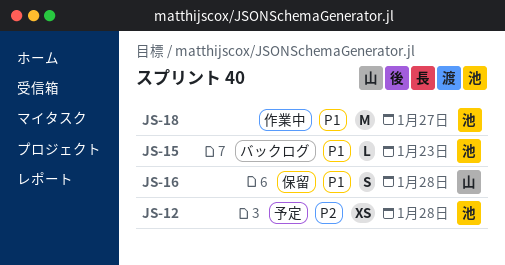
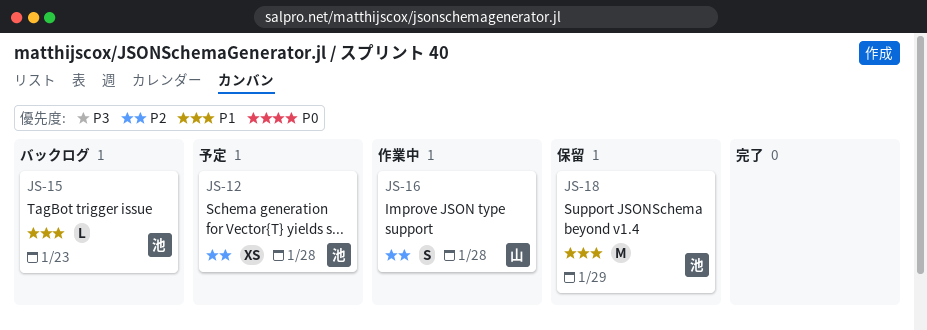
JS-16, status: 保留 -> 作業中
JS-16, priority: P1 -> P2
JS-18, status: 作業中 -> 保留
JS-18, due: Jan 27 -> Jan 29

